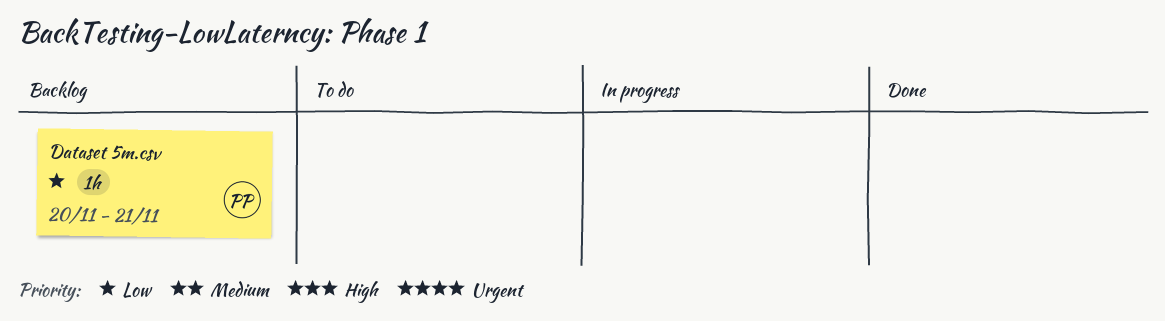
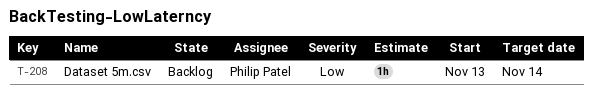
Dataset 5m.csv, start: Nov 20 -> Nov 13
Dataset 5m.csv, due: Nov 21 -> Nov 14

